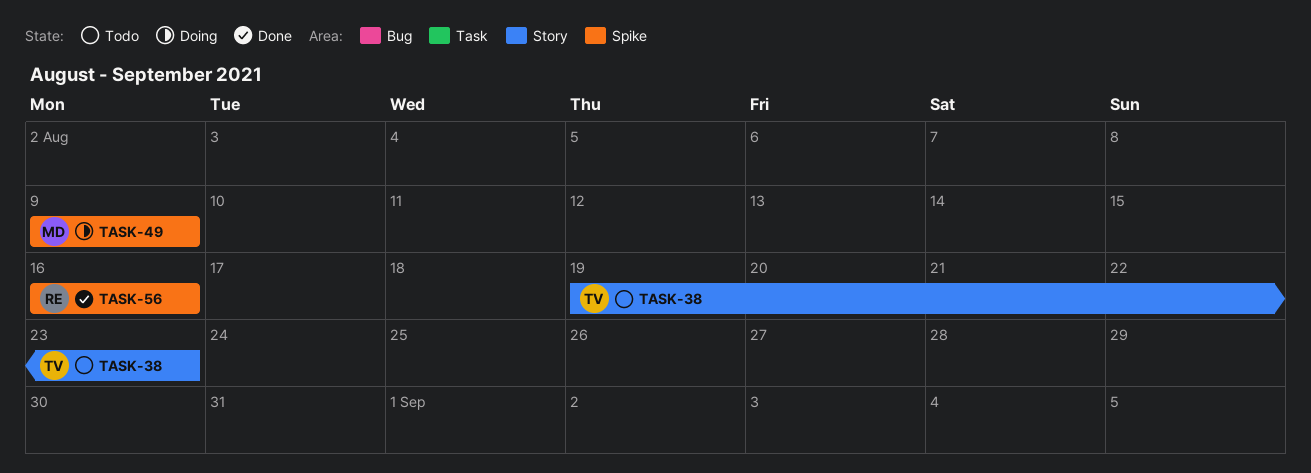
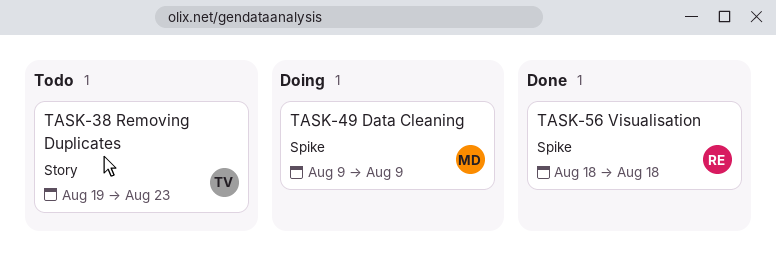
TASK-56, start: Aug 16 -> Aug 18
TASK-56, due: Aug 16 -> Aug 18

